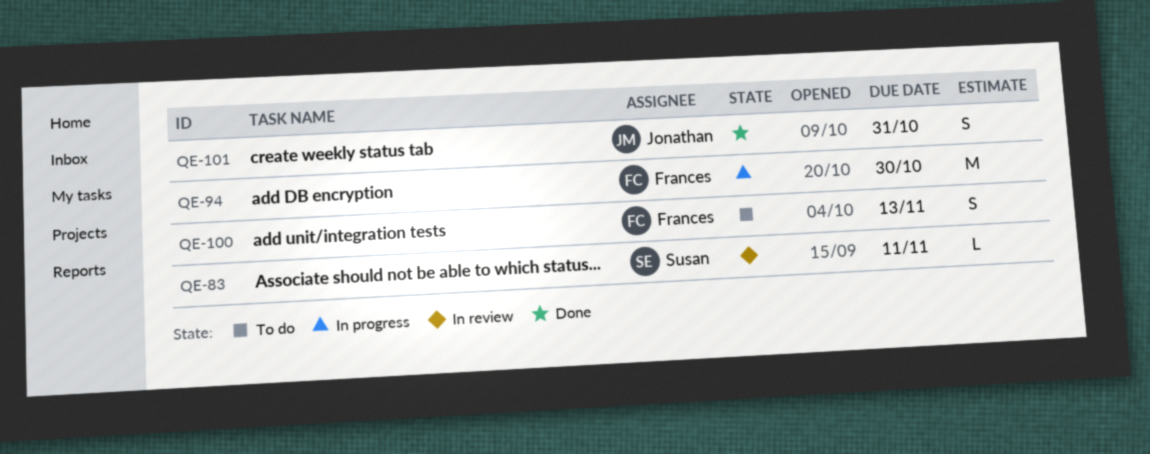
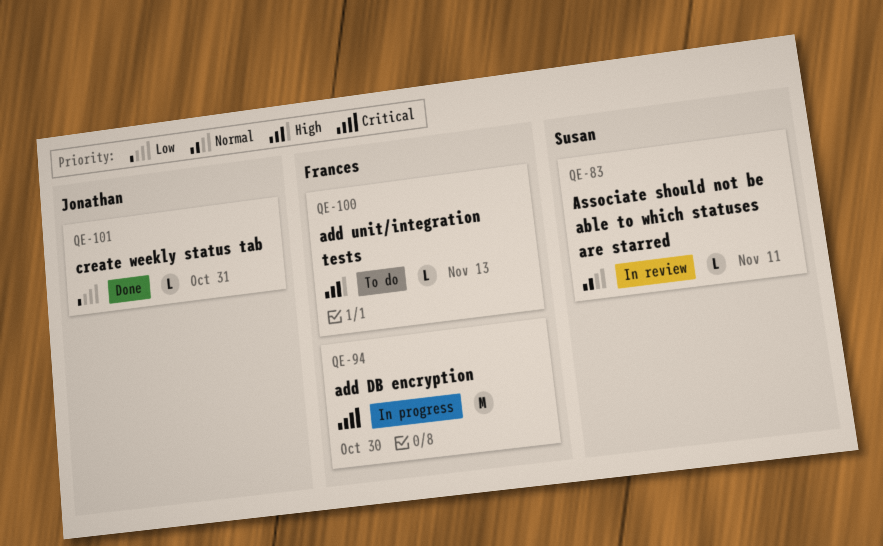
QE-100, estimate: S -> L
QE-101, estimate: S -> L

